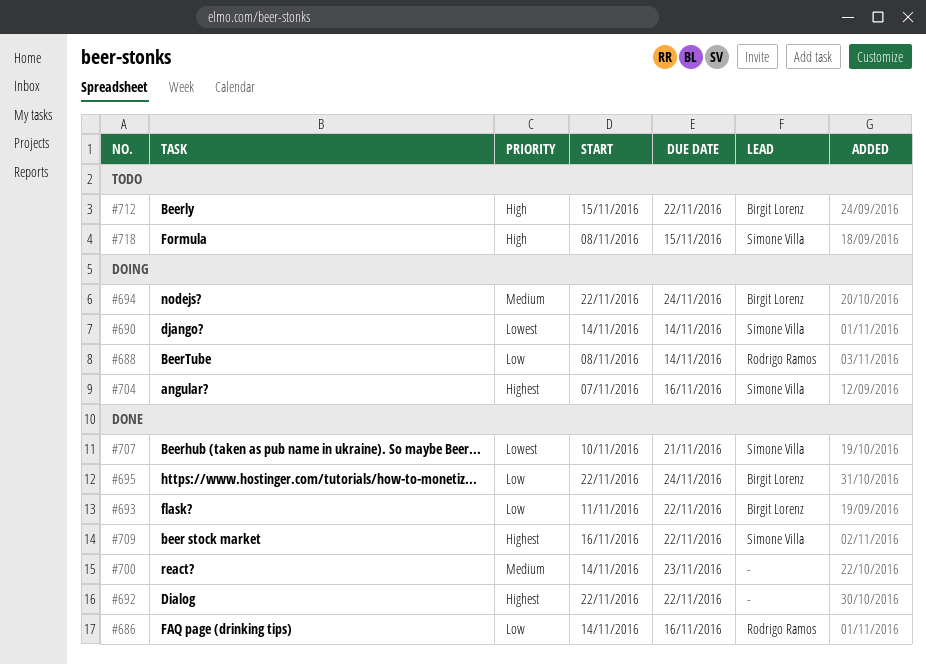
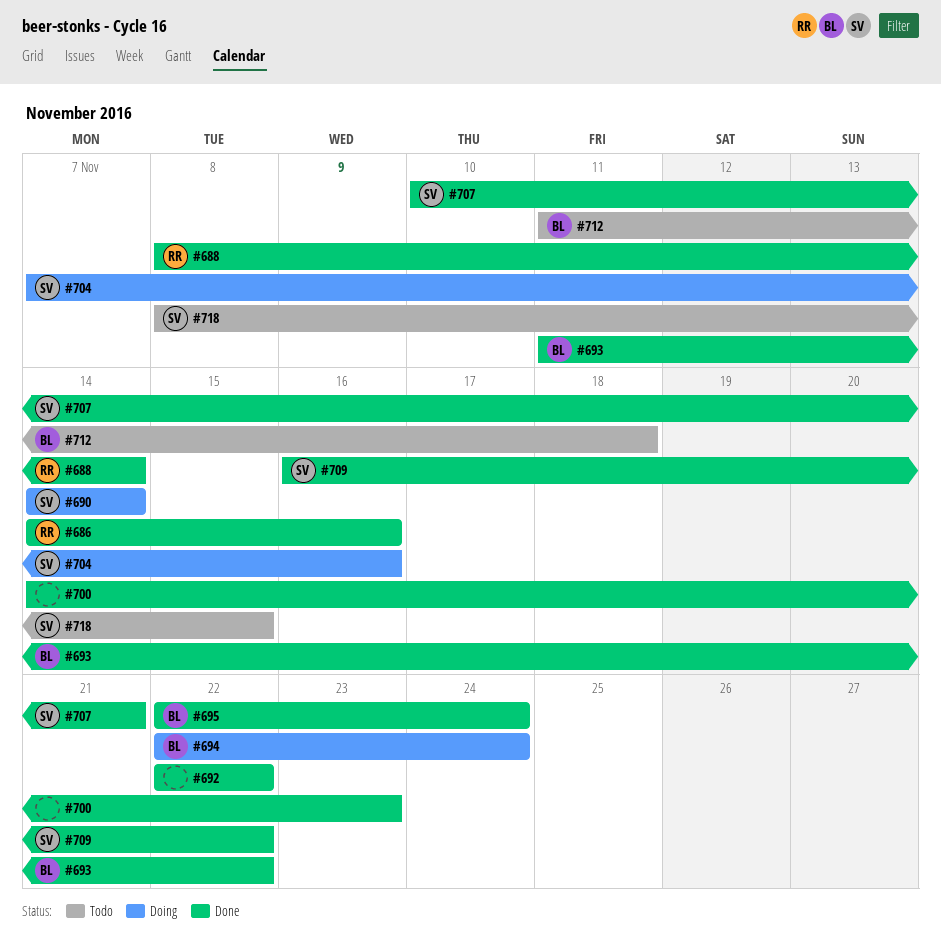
#688, status: Doing -> Done
#712, start: Nov 15 -> Nov 11
#712, due: Nov 22 -> Nov 18

